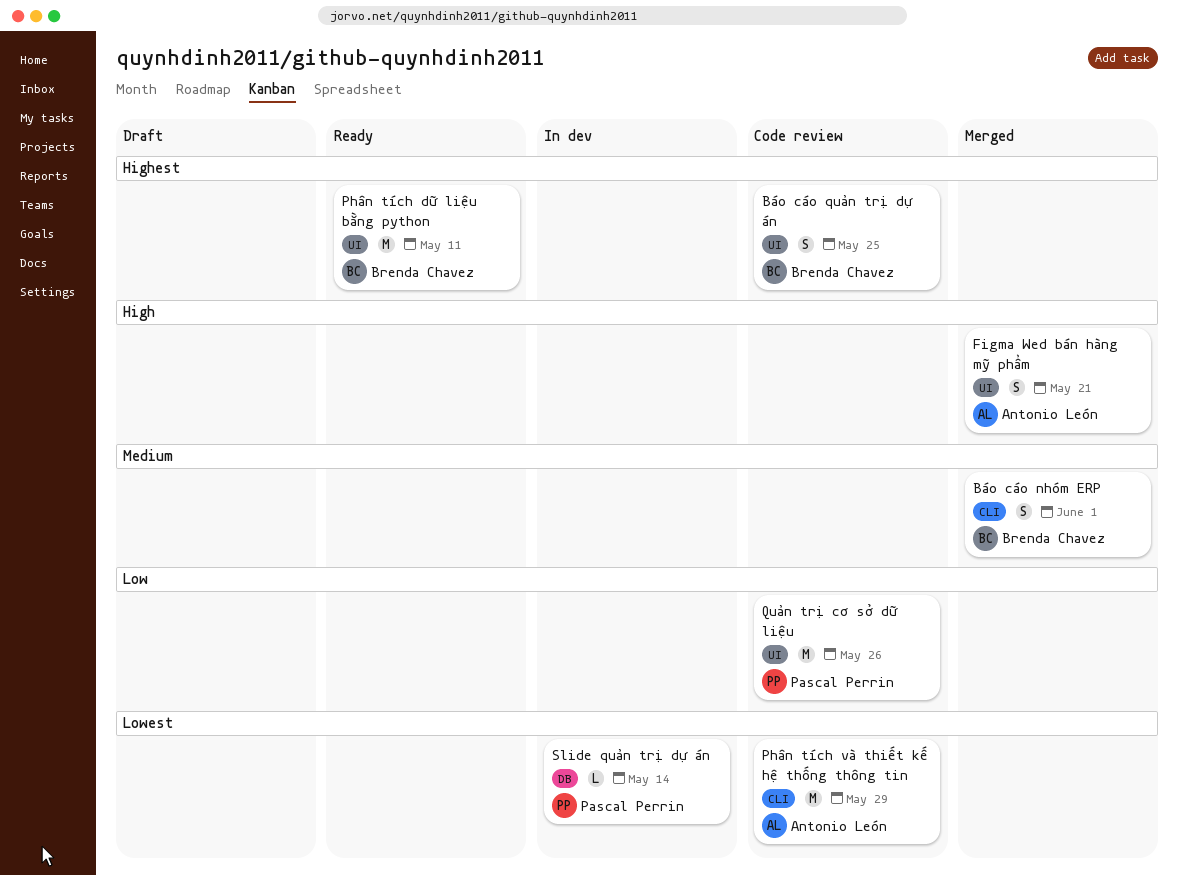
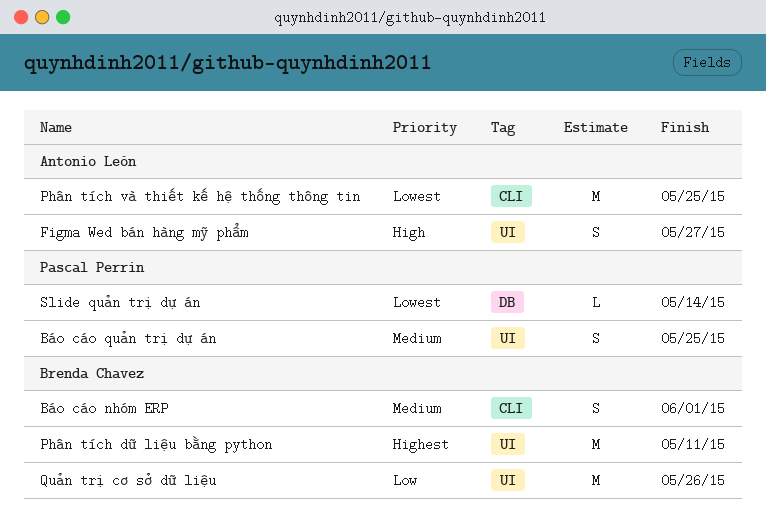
Báo cáo quản trị dự án, owner: Brenda Chavez -> Pascal Perrin
Báo cáo quản trị dự án, priority: Highest -> Medium
Figma Wed bán hàng mỹ phẩm, due: May 21 -> May 27
Phân tích và thiết kế hệ thống thông tin, due: May 29 -> May 25
Quản trị cơ sở dữ liệu, owner: Pascal Perrin -> Brenda Chavez

